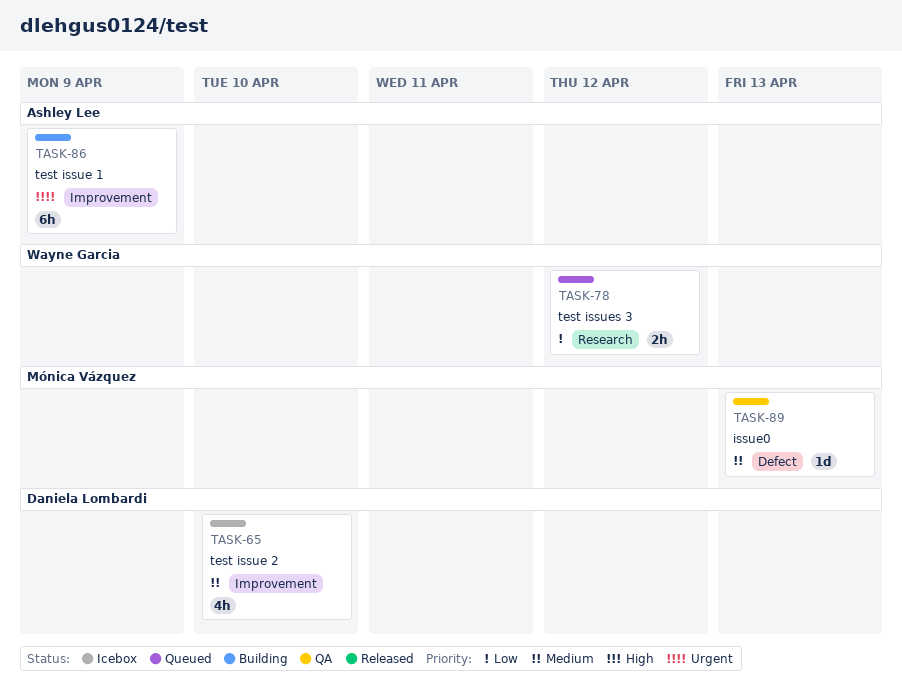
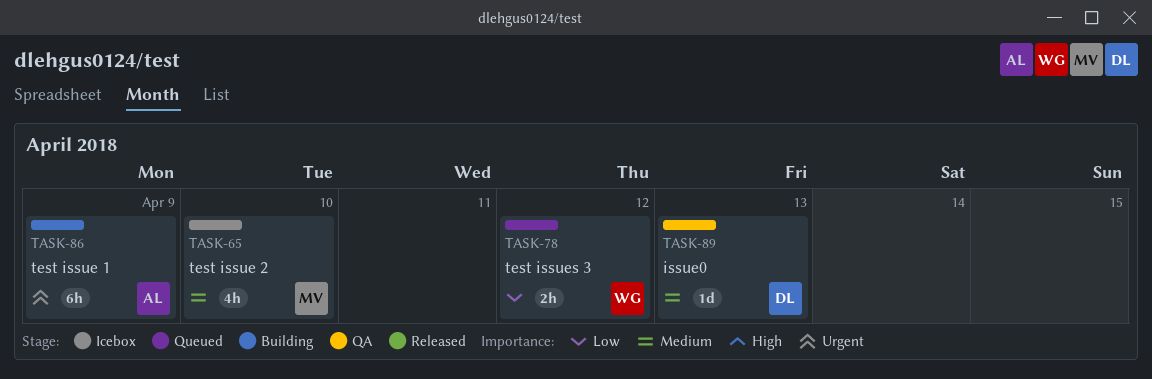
TASK-65, owner: Daniela Lombardi -> Mónica Vázquez
TASK-89, owner: Mónica Vázquez -> Daniela Lombardi

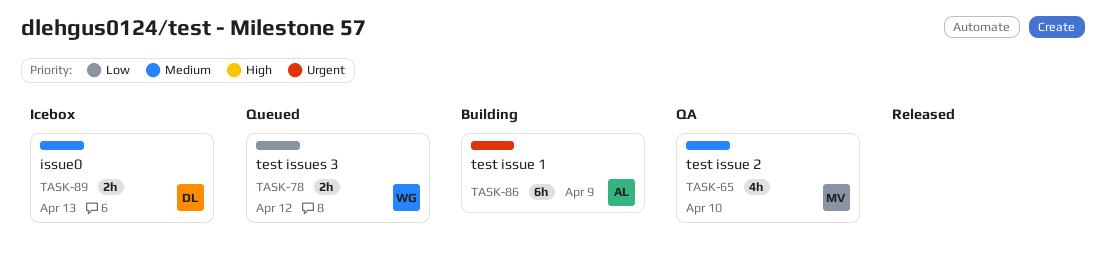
TASK-65, status: Icebox -> QA
TASK-89, status: QA -> Icebox
TASK-89, estimate: 1d -> 2h

